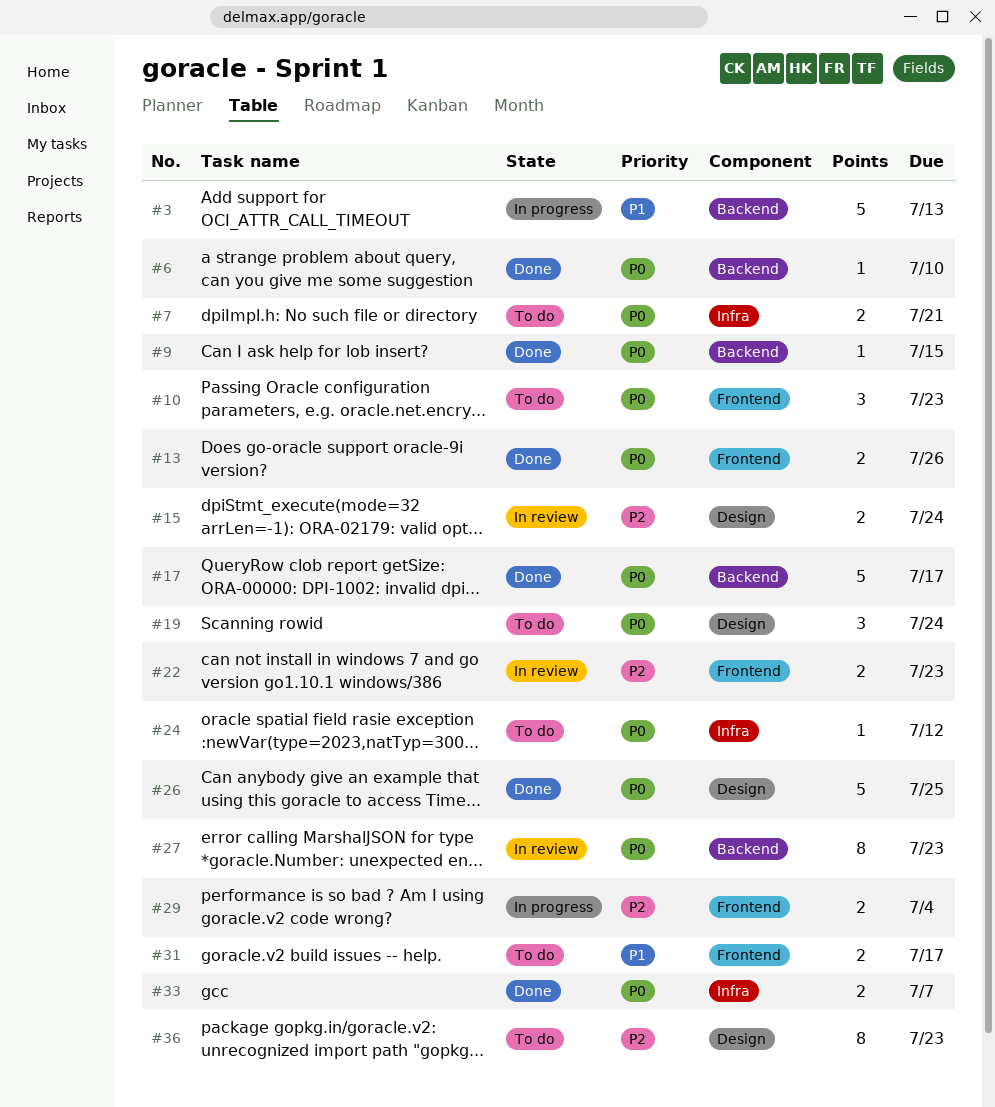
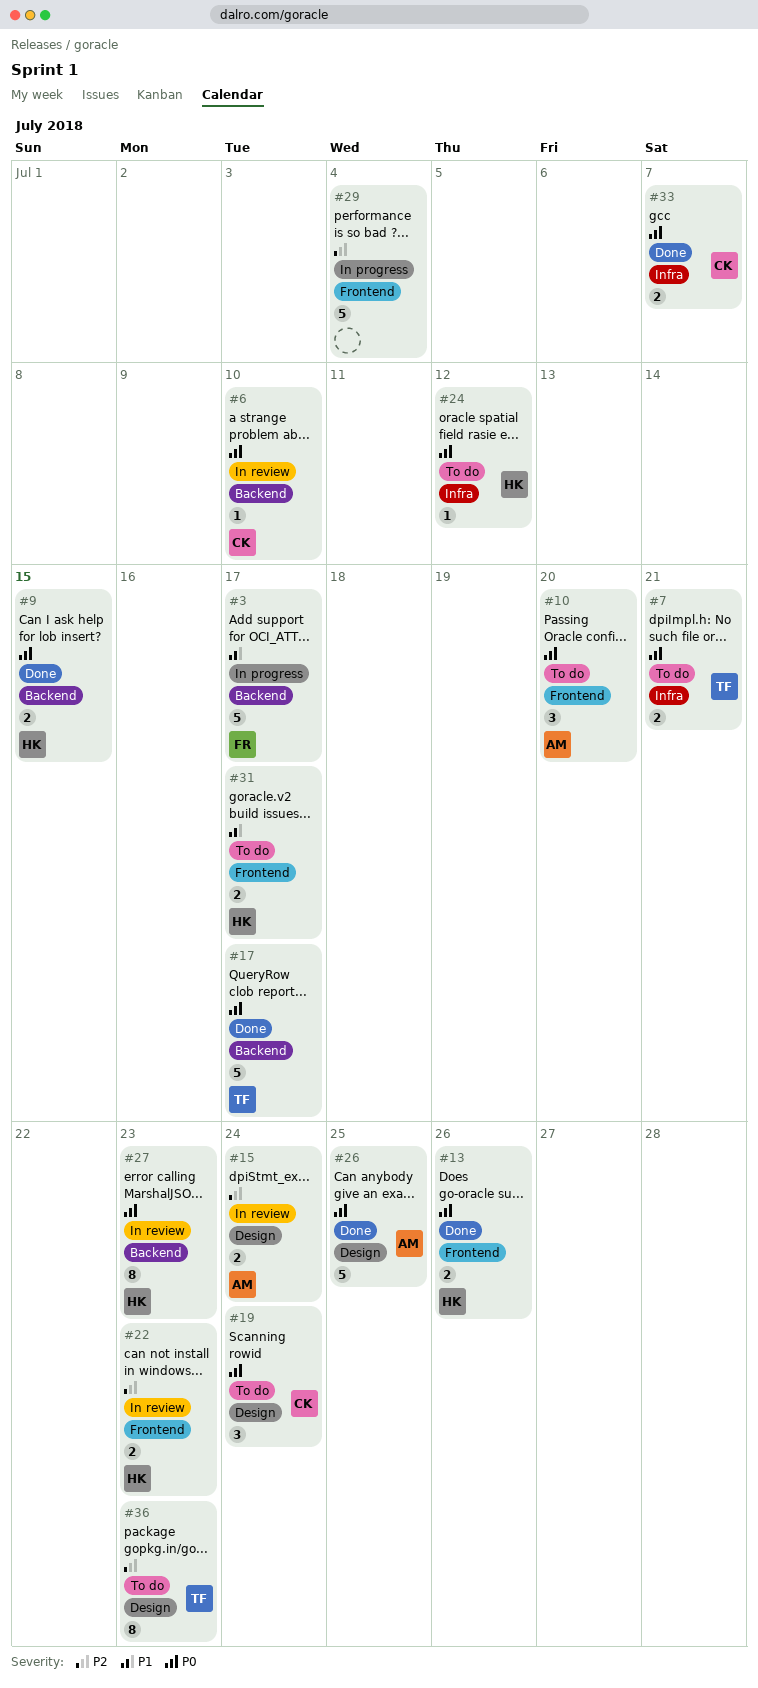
#3, due: Jul 13 -> Jul 17
#6, status: Done -> In review
#9, estimate: 1 -> 2
#10, due: Jul 23 -> Jul 20
#29, estimate: 2 -> 5

